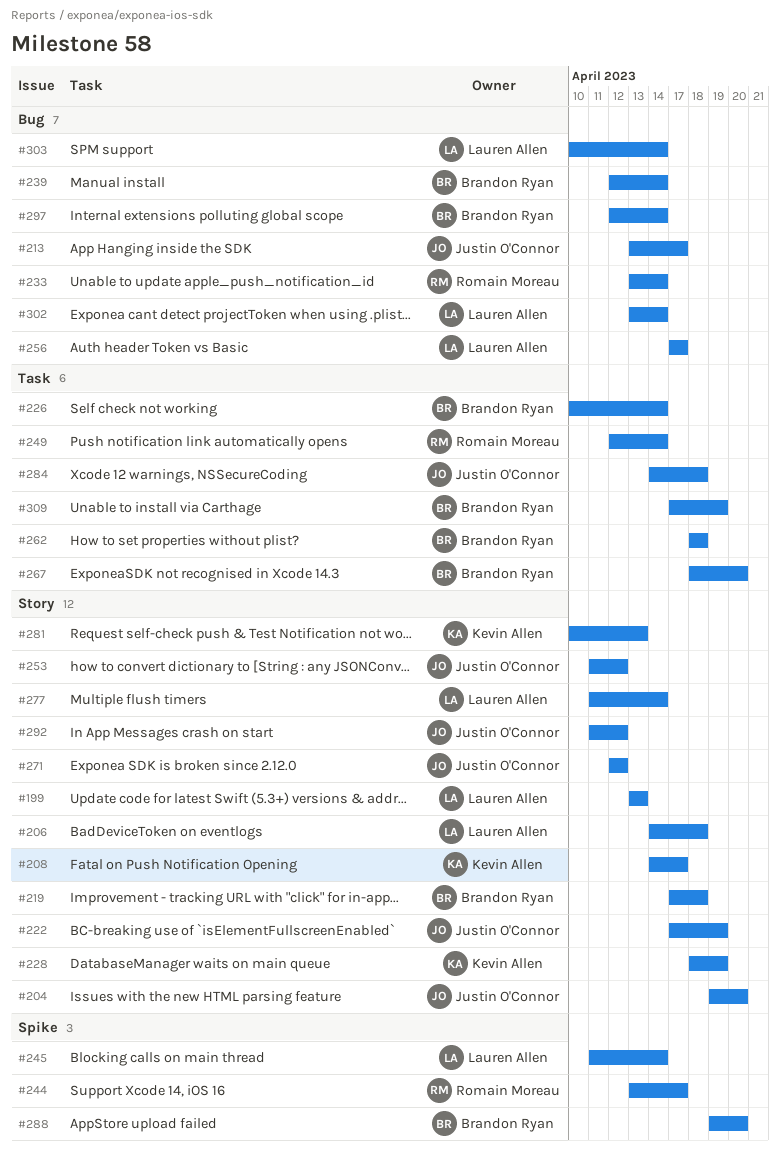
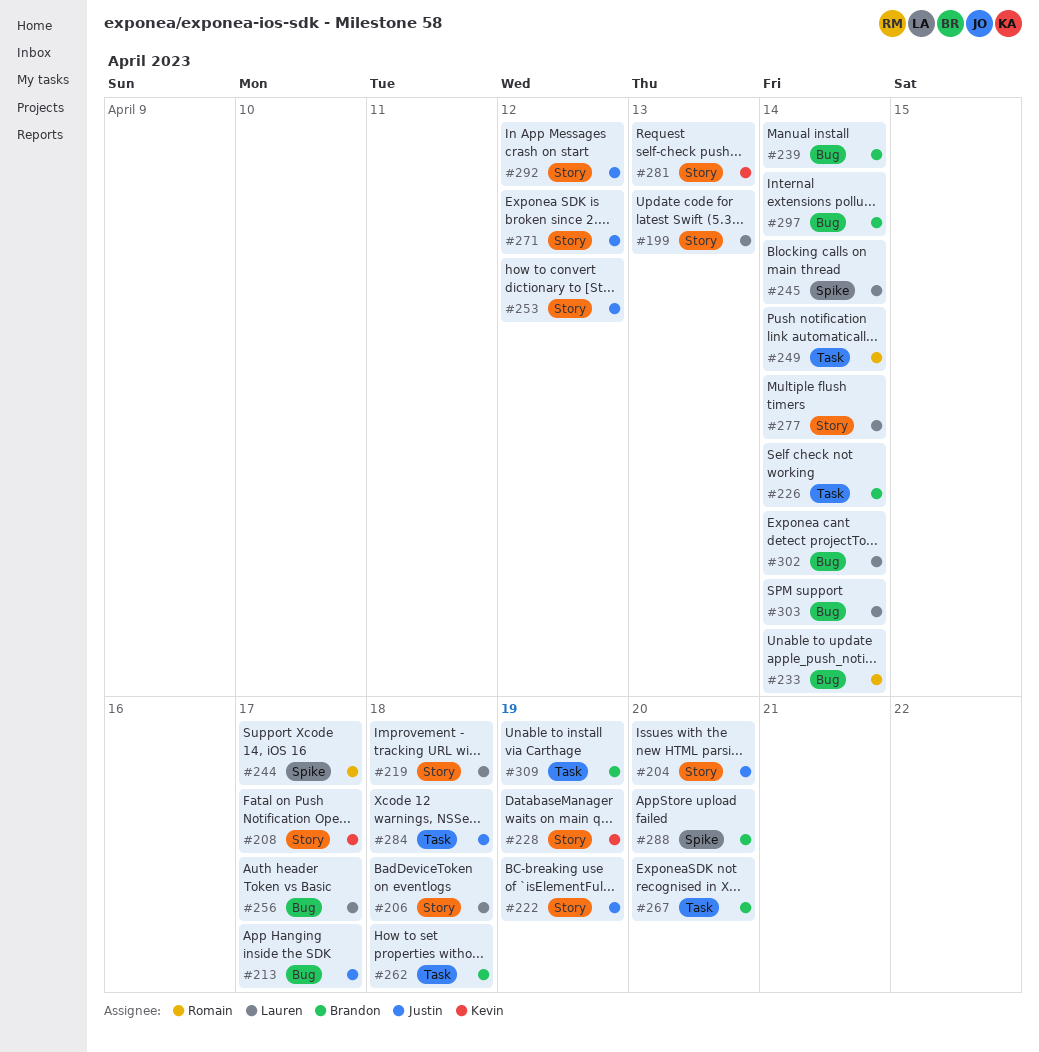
#219, owner: Brandon Ryan -> Lauren Allen

